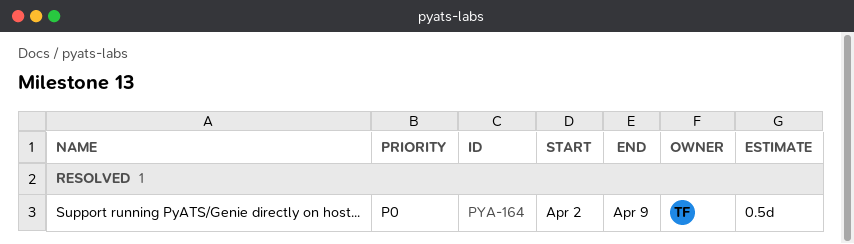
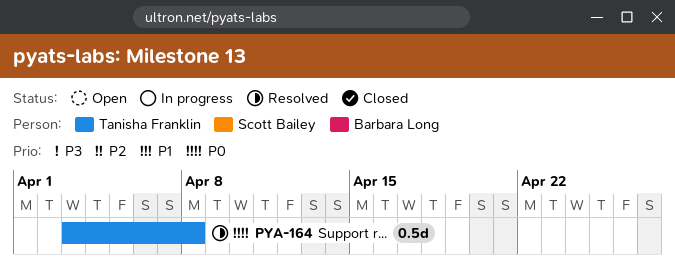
PYA-164, start: Apr 2 -> Apr 3
PYA-164, due: Apr 9 -> Apr 8

